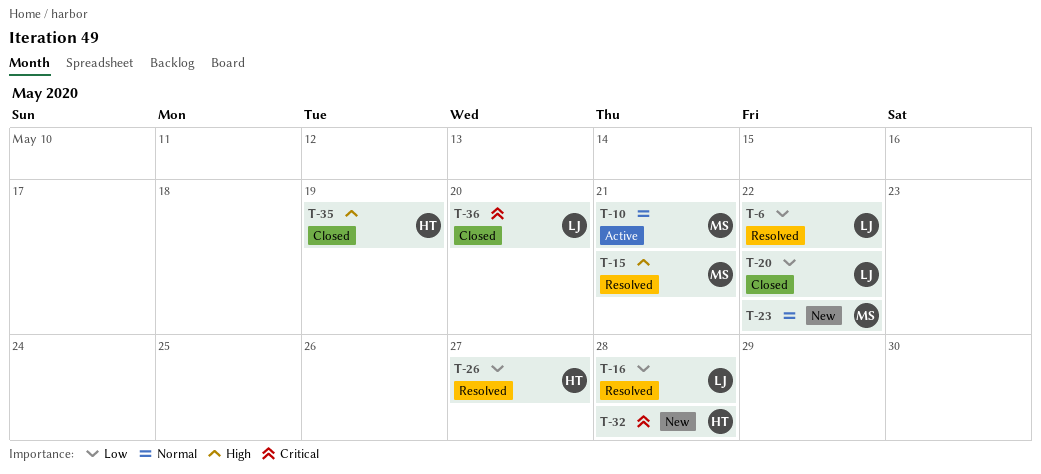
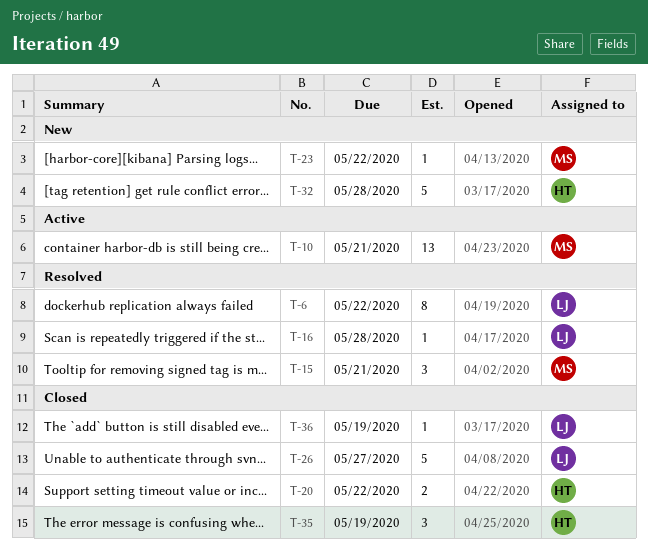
T-20, owner: LJ -> HT
T-26, status: Resolved -> Closed
T-26, owner: HT -> LJ
T-36, due: May 20 -> May 19

